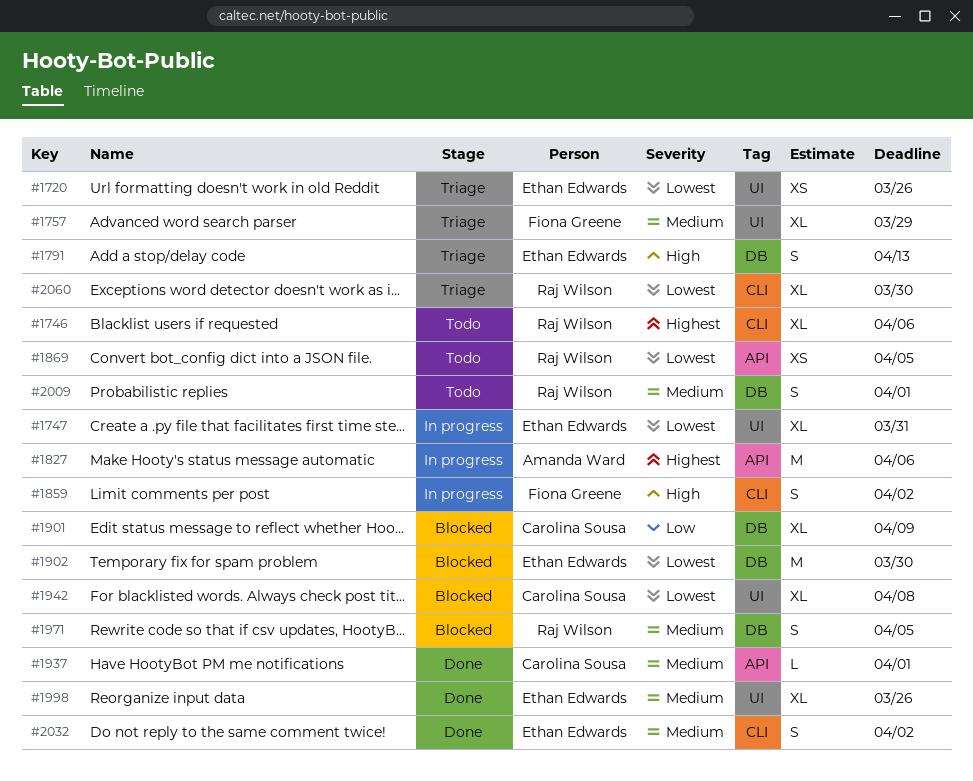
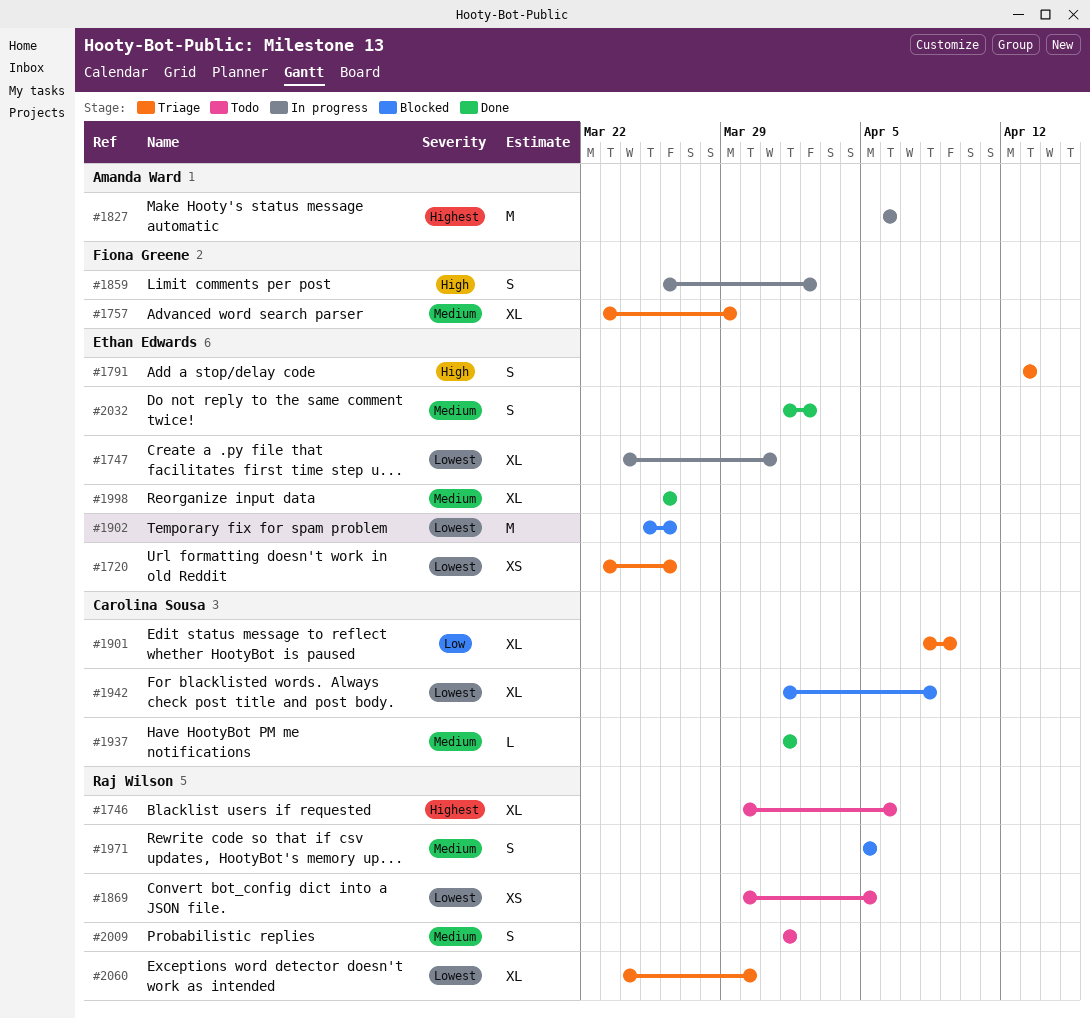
#1901, status: Blocked -> Triage
#1902, due: Mar 30 -> Mar 26

